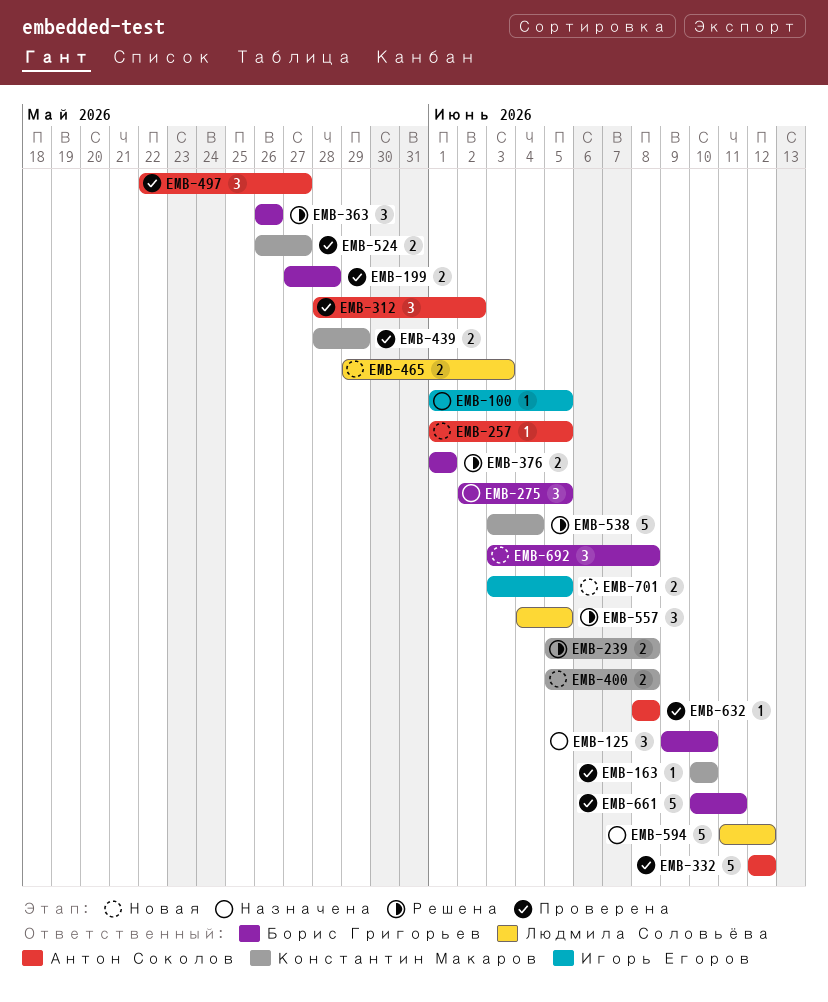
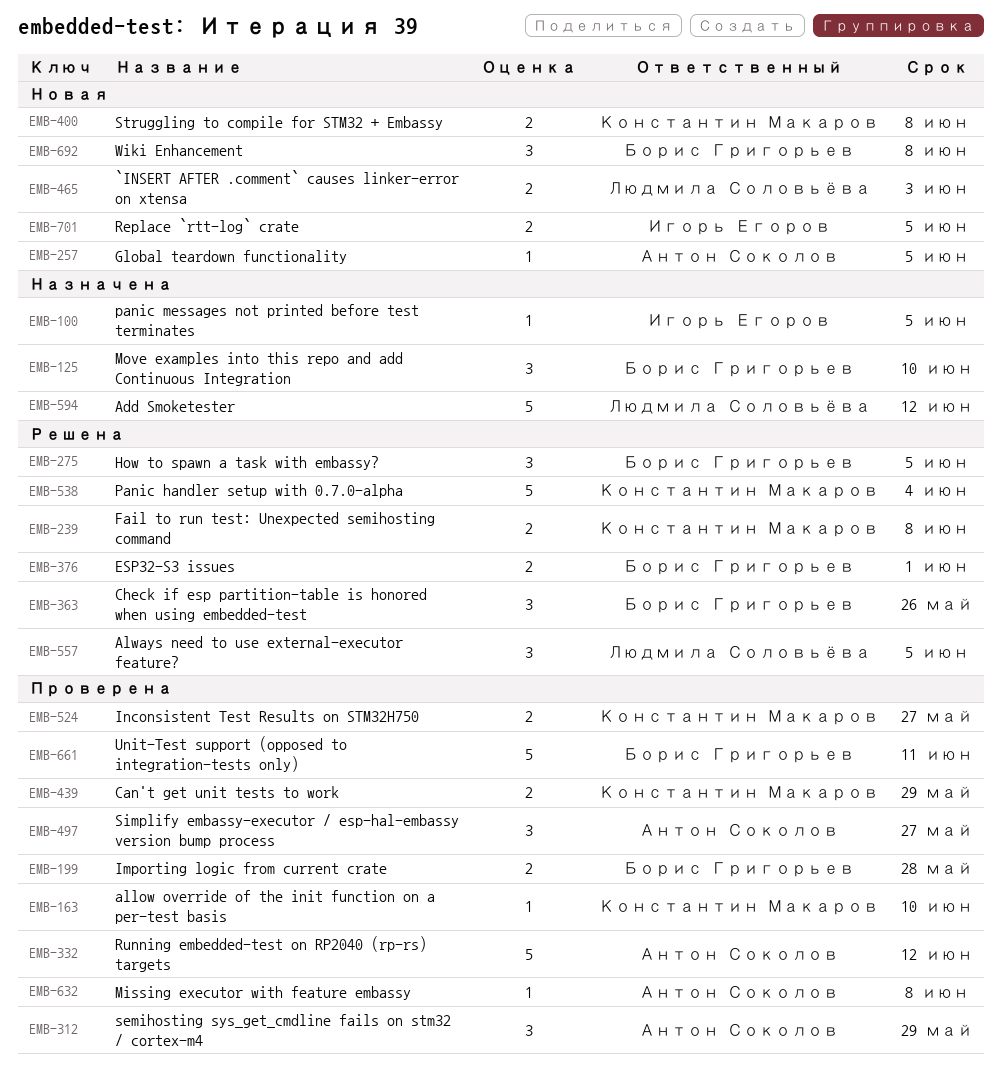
EMB-275, status: Назначена -> Решена
EMB-312, due: Jun 2 -> May 29

